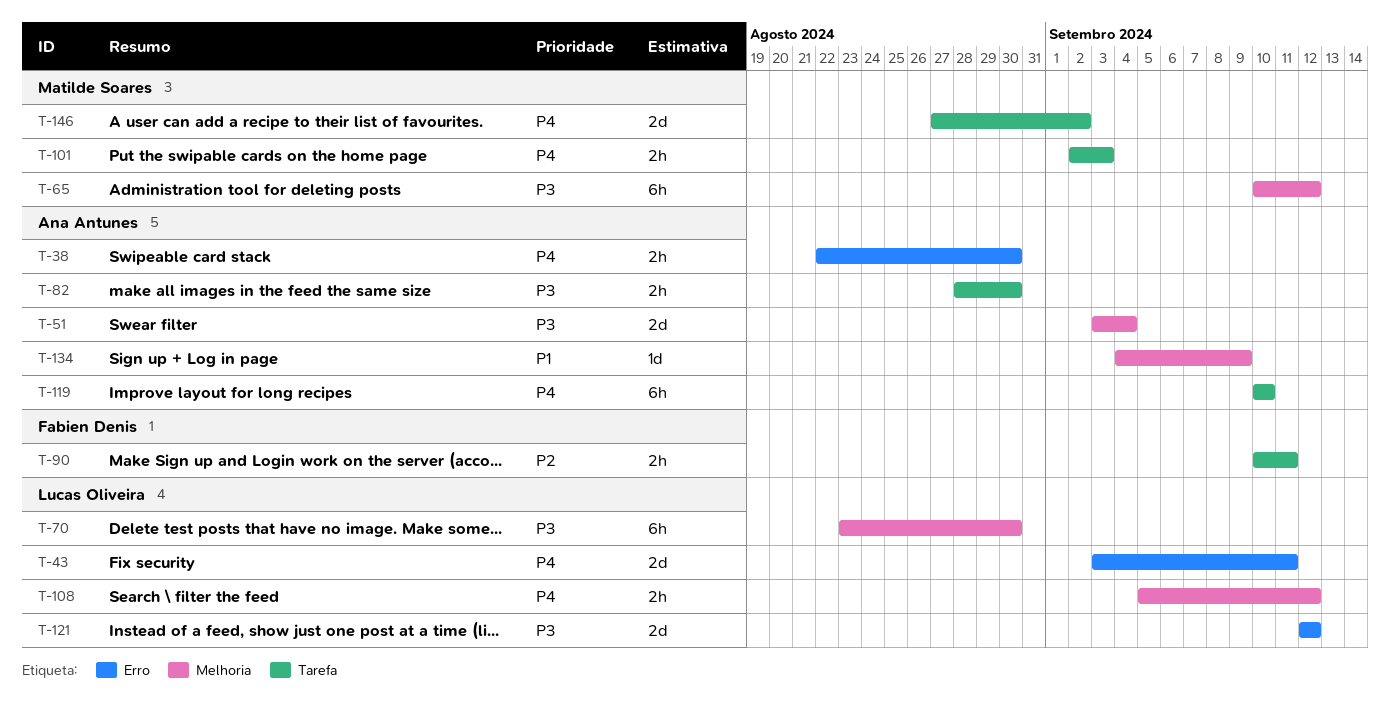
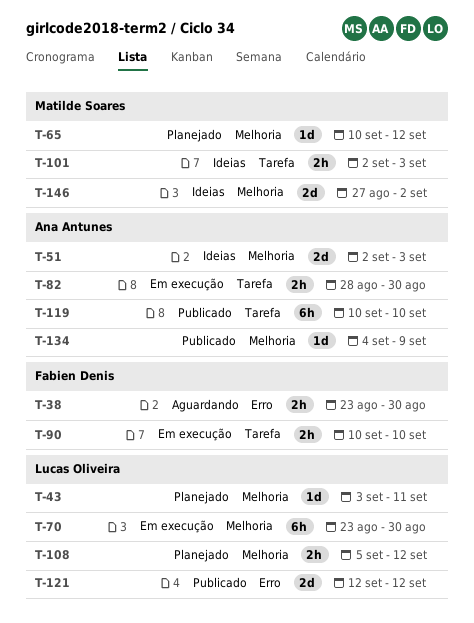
T-38, owner: Ana Antunes -> Fabien Denis
T-38, start: Aug 22 -> Aug 23
T-43, label: Erro -> Melhoria
T-43, estimate: 2d -> 1d
T-51, start: Sep 3 -> Sep 2
T-51, due: Sep 4 -> Sep 3
T-65, estimate: 6h -> 1d
T-90, due: Sep 11 -> Sep 10
T-146, label: Tarefa -> Melhoria

